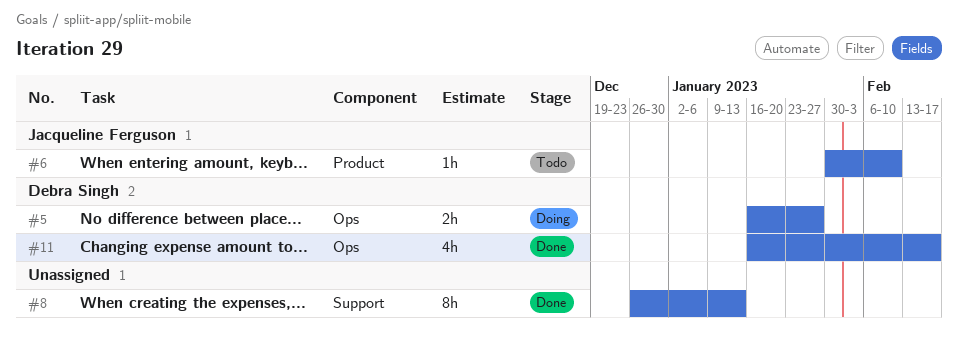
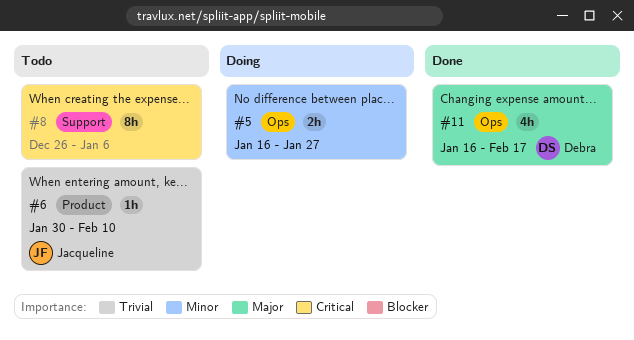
#5, owner: Debra Singh -> none
#8, status: Done -> Todo
#8, due: Jan 13 -> Jan 6

